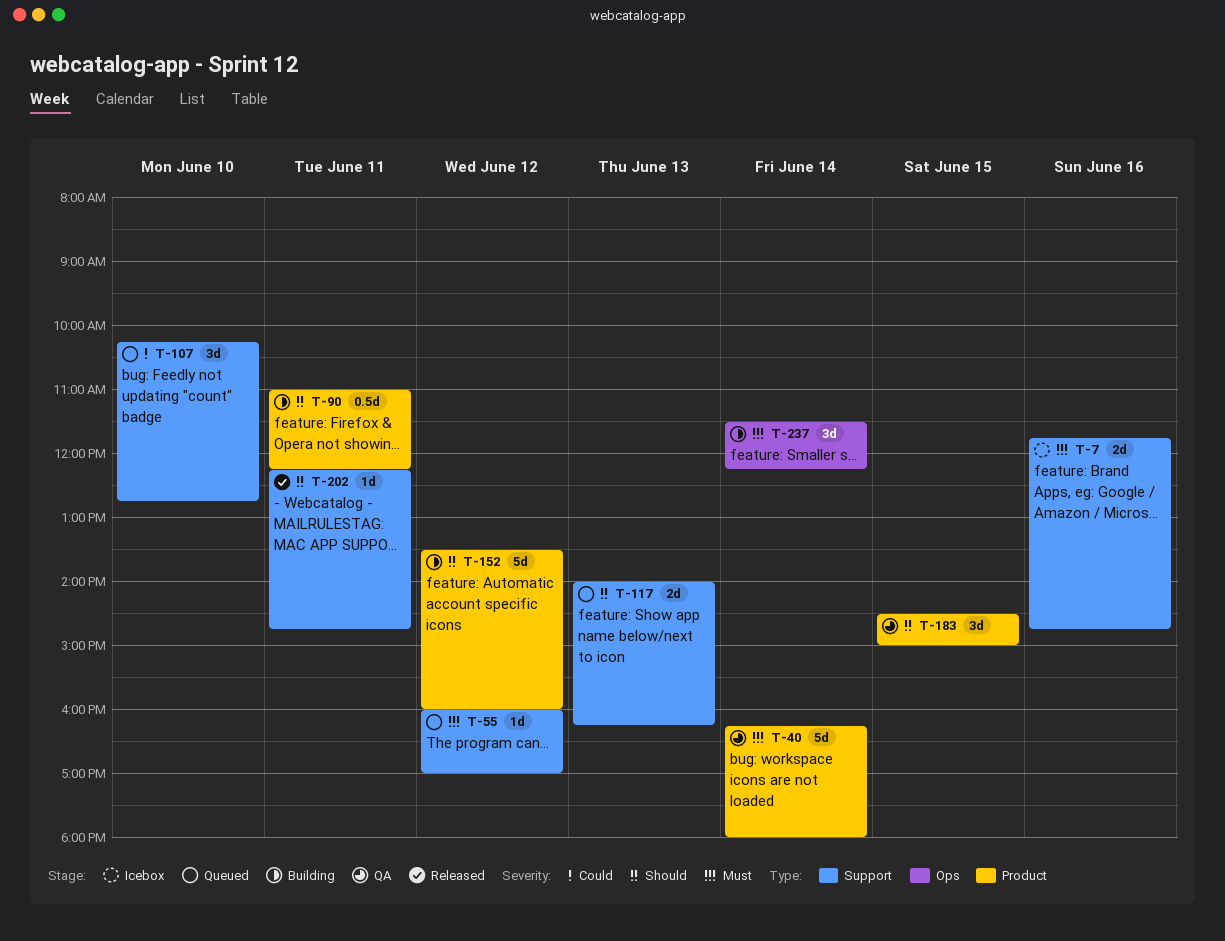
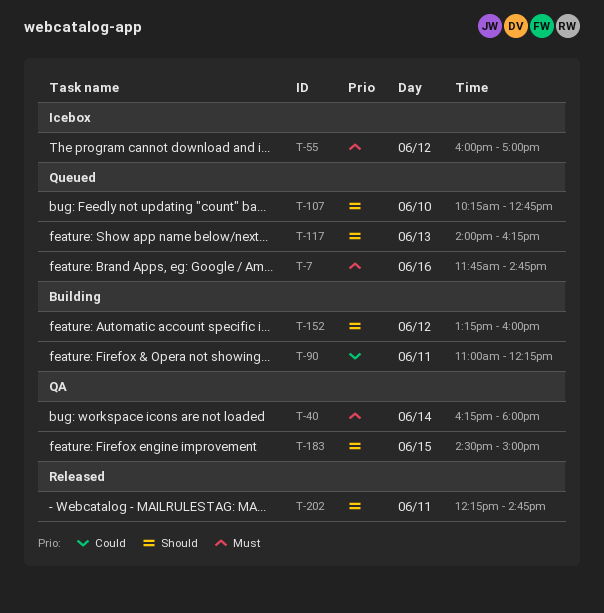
T-7, status: Icebox -> Queued
T-55, status: Queued -> Icebox
T-90, priority: Should -> Could
T-107, priority: Could -> Should
T-152, begins: 13:30 -> 13:15
T-237: present -> none

